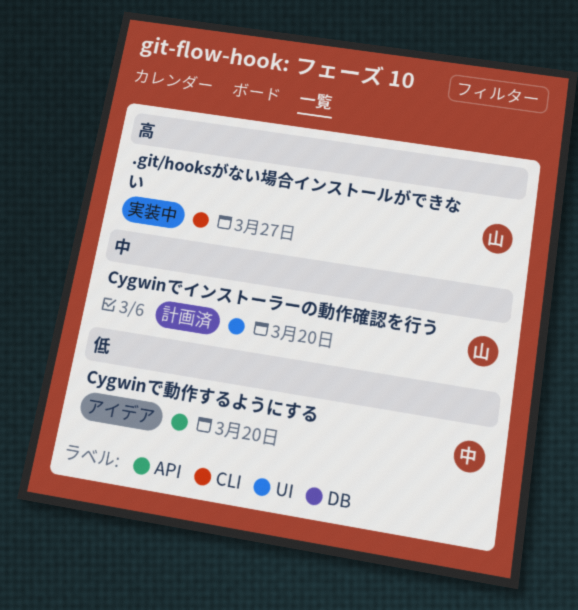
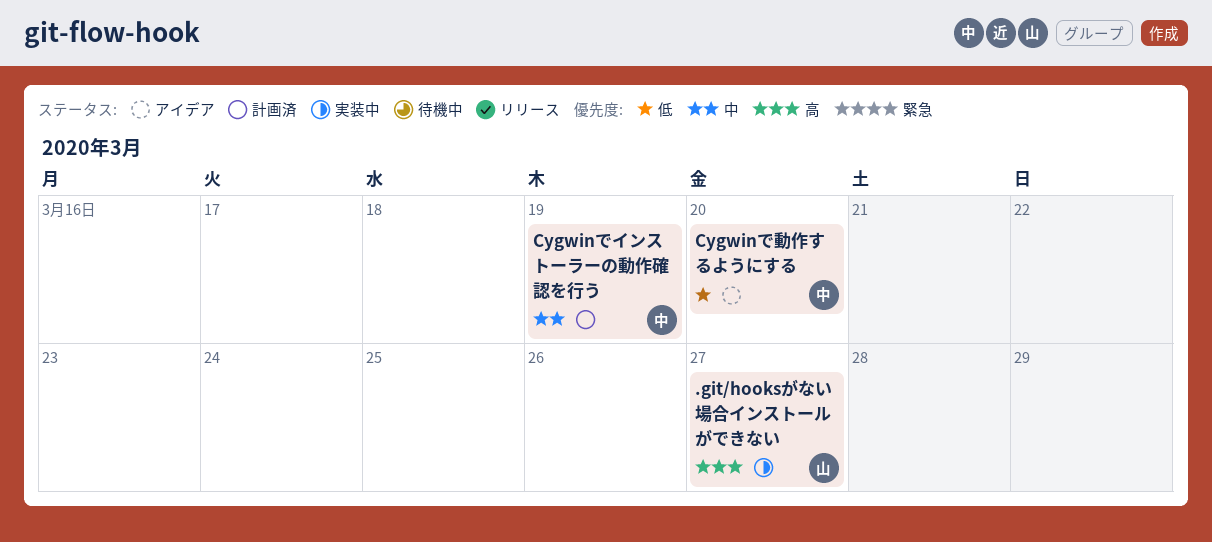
Cygwinでインストーラーの動作確認を行う, owner: 山 -> 中
Cygwinでインストーラーの動作確認を行う, due: Mar 20 -> Mar 19

